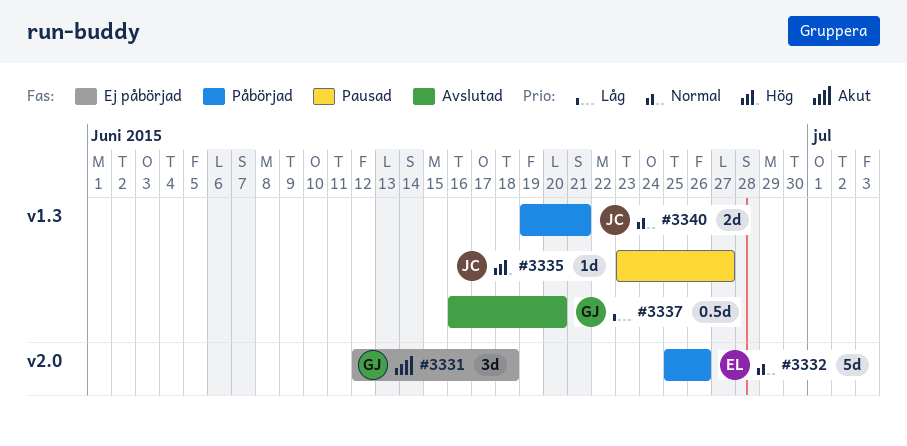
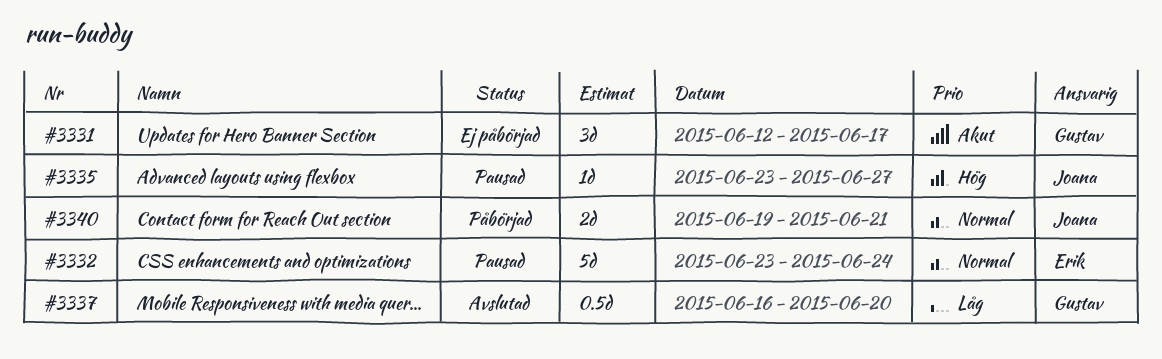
#3331, due: Jun 18 -> Jun 17
#3332, status: Påbörjad -> Pausad
#3332, start: Jun 25 -> Jun 23
#3332, due: Jun 26 -> Jun 24

